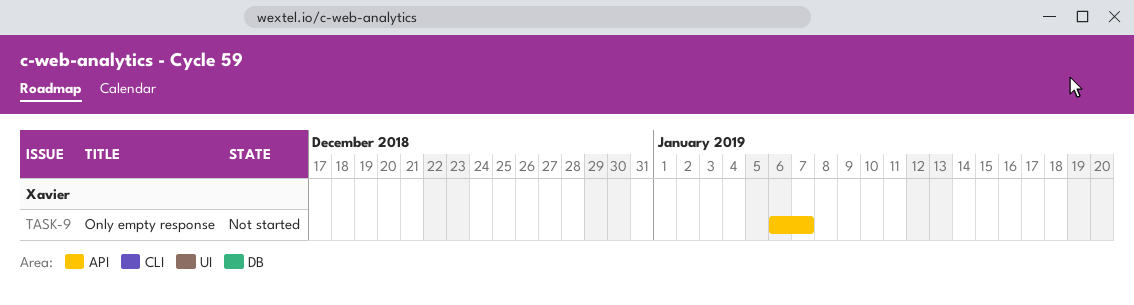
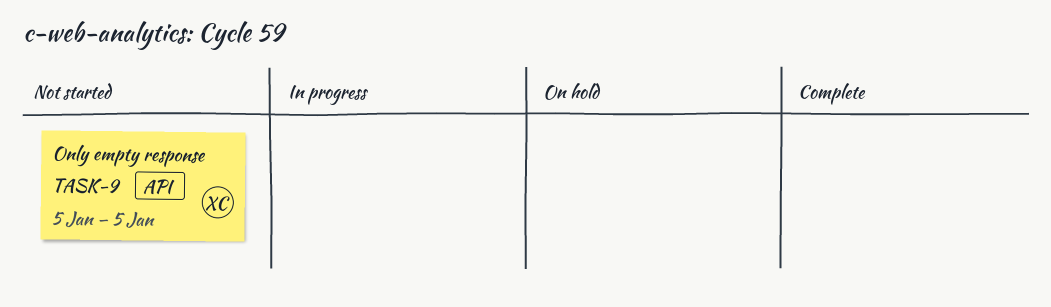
TASK-9, start: Jan 6 -> Jan 5
TASK-9, due: Jan 7 -> Jan 5

